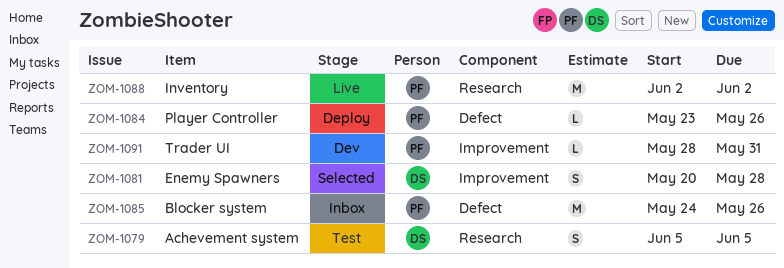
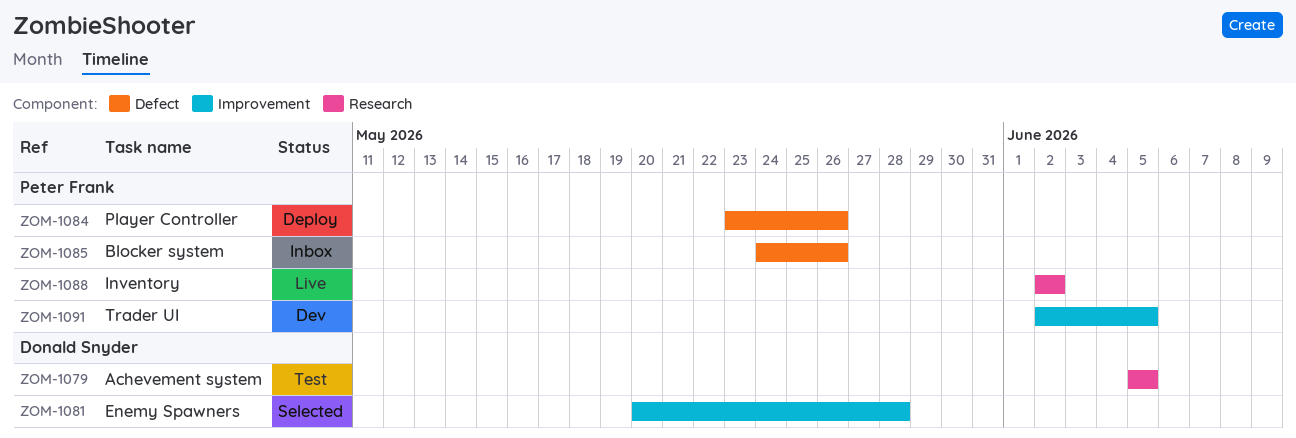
ZOM-1091, start: May 28 -> Jun 2
ZOM-1091, due: May 31 -> Jun 5

